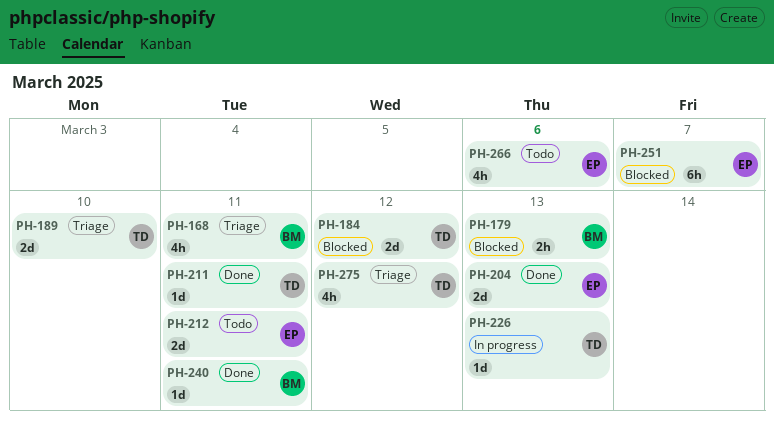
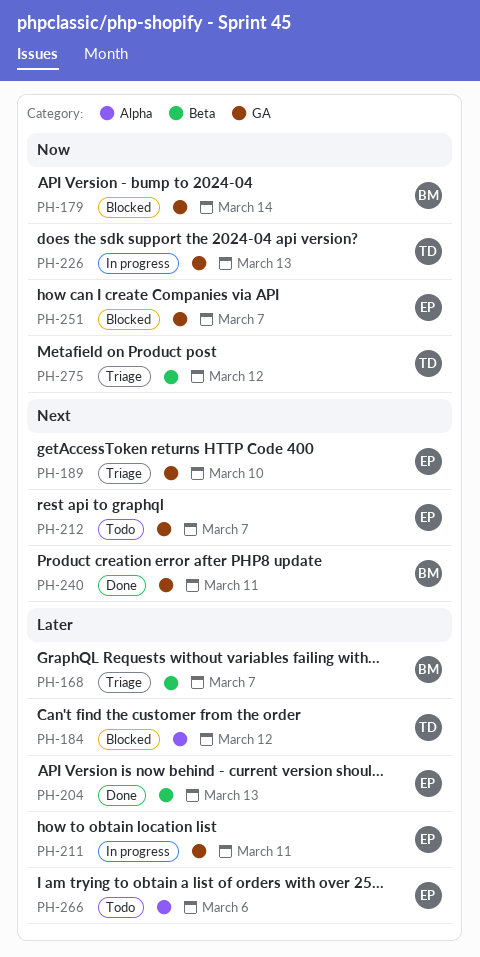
PH-168, due: Mar 11 -> Mar 7
PH-179, due: Mar 13 -> Mar 14
PH-189, owner: TD -> EP
PH-211, status: Done -> In progress
PH-211, owner: TD -> EP
PH-212, due: Mar 11 -> Mar 7

